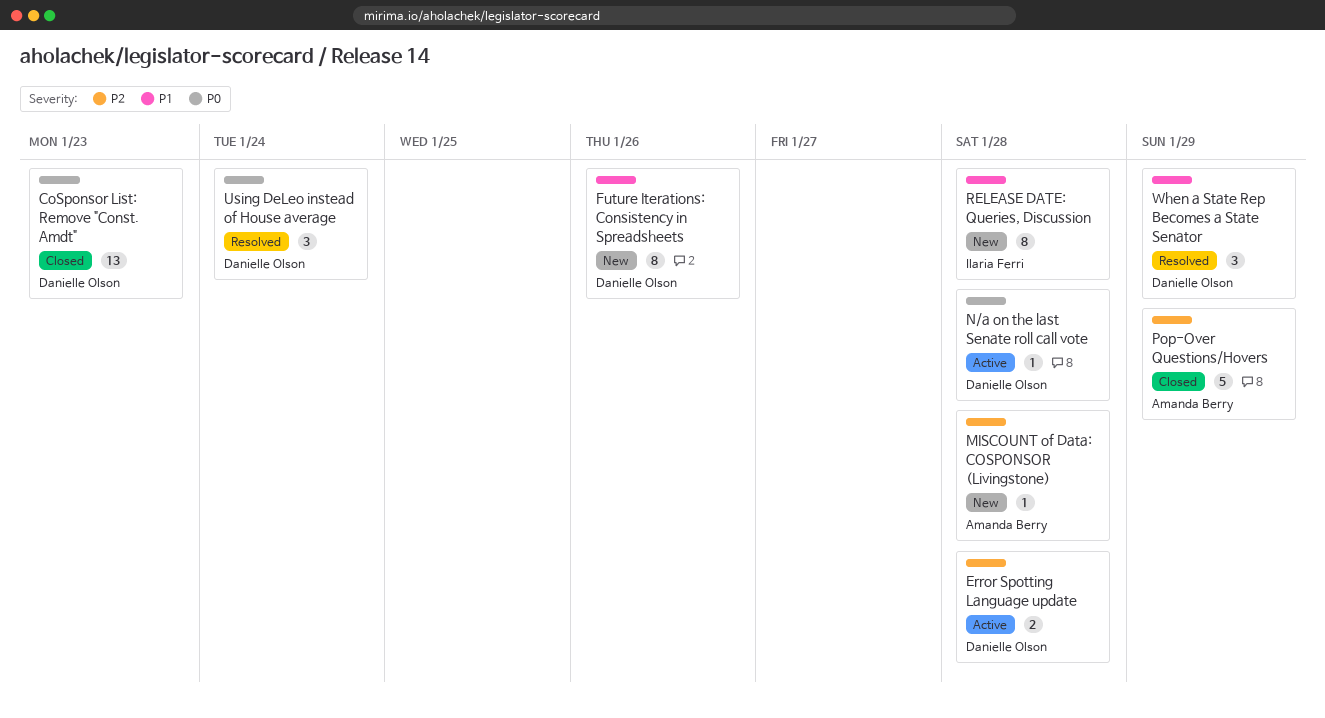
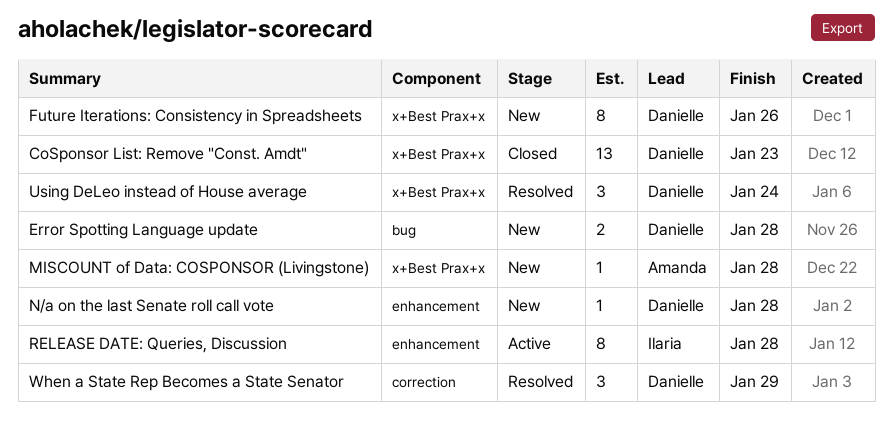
Error Spotting Language update, status: Active -> New
N/a on the last Senate roll call vote, status: Active -> New
Pop-Over Questions/Hovers: present -> none
RELEASE DATE: Queries, Discussion, status: New -> Active

